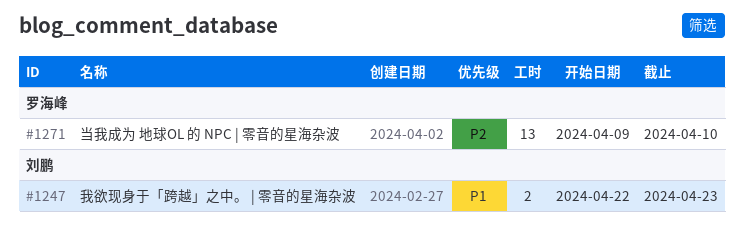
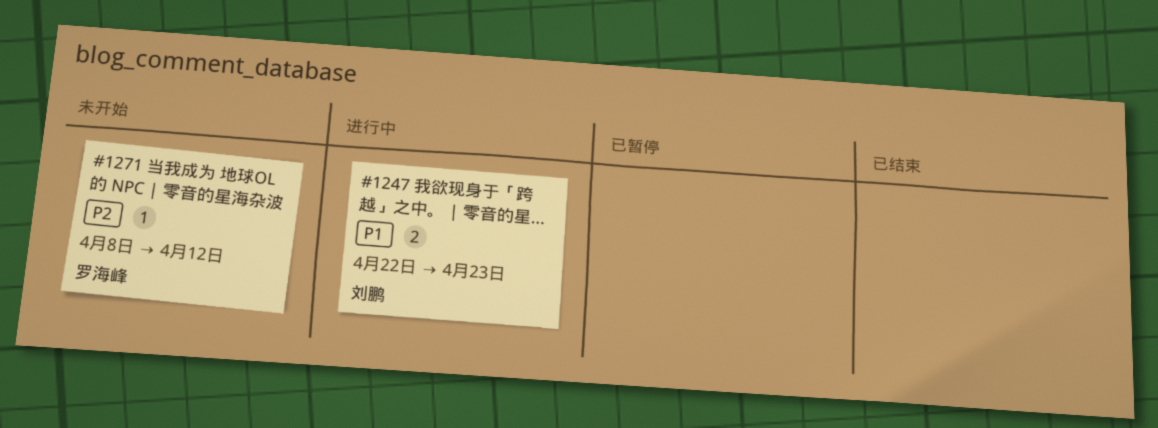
#1271, estimate: 13 -> 1
#1271, start: Apr 9 -> Apr 8
#1271, due: Apr 10 -> Apr 12

